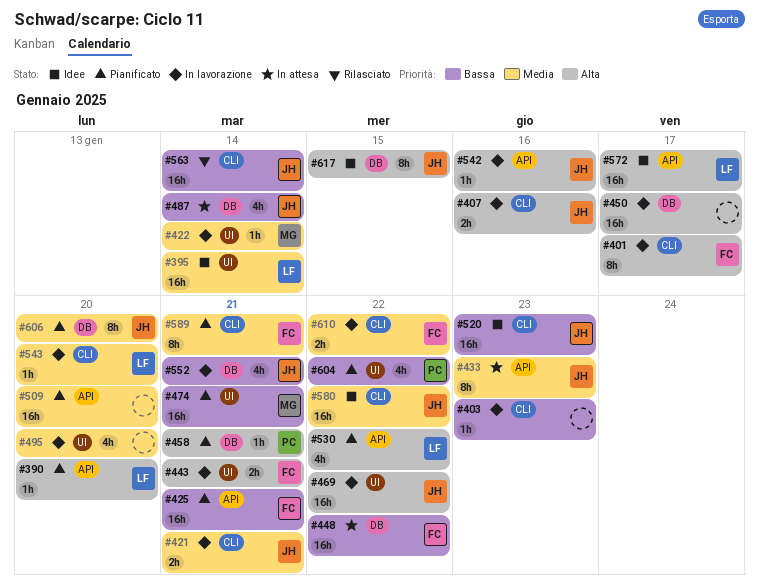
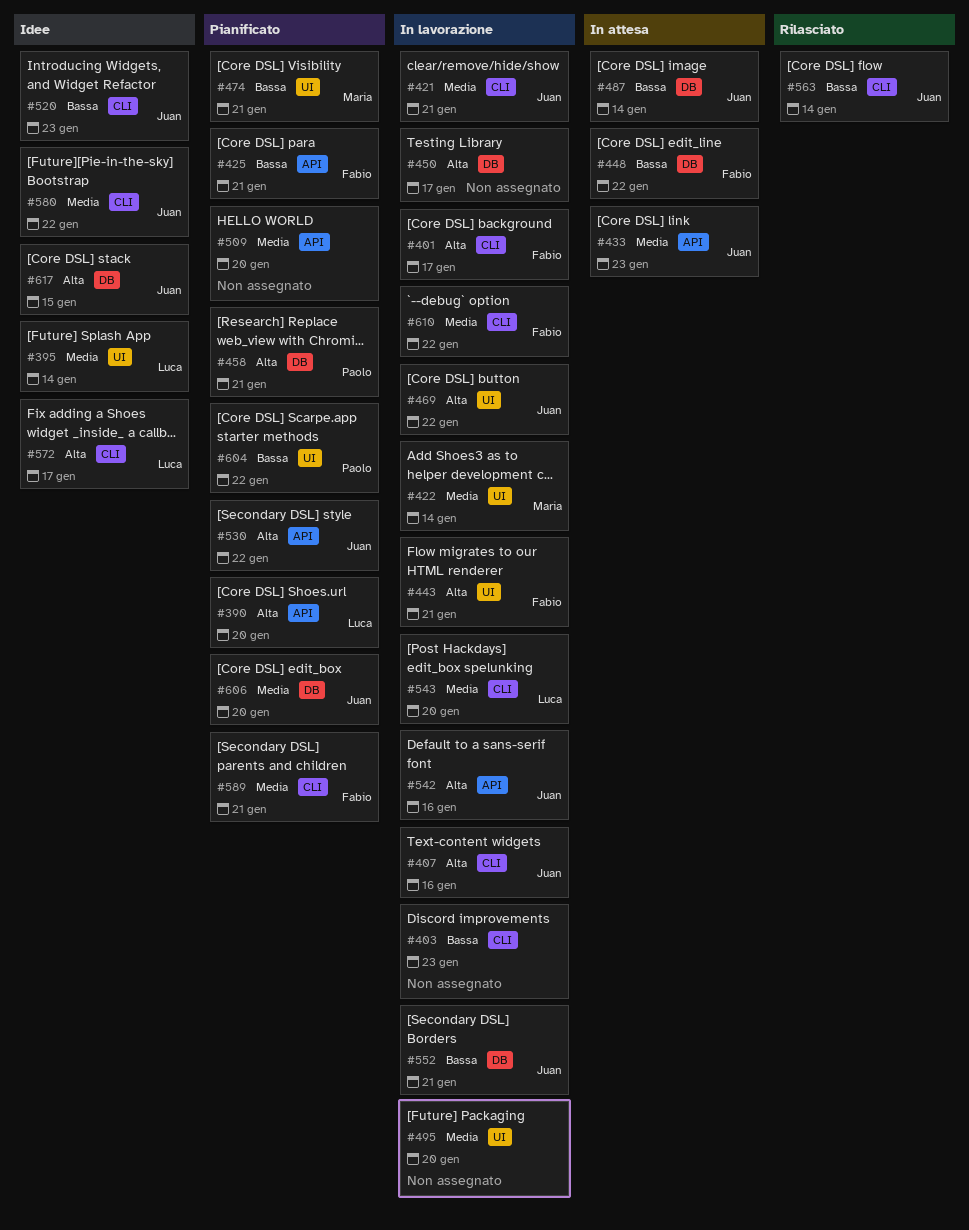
#530, owner: Luca -> Juan
#572, label: API -> CLI

